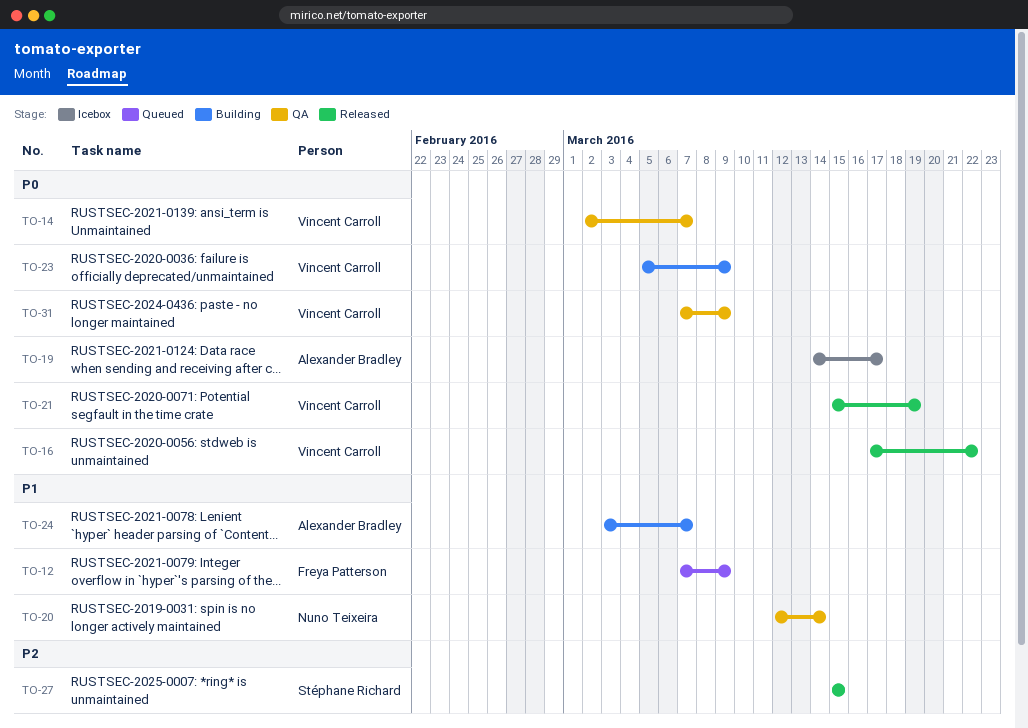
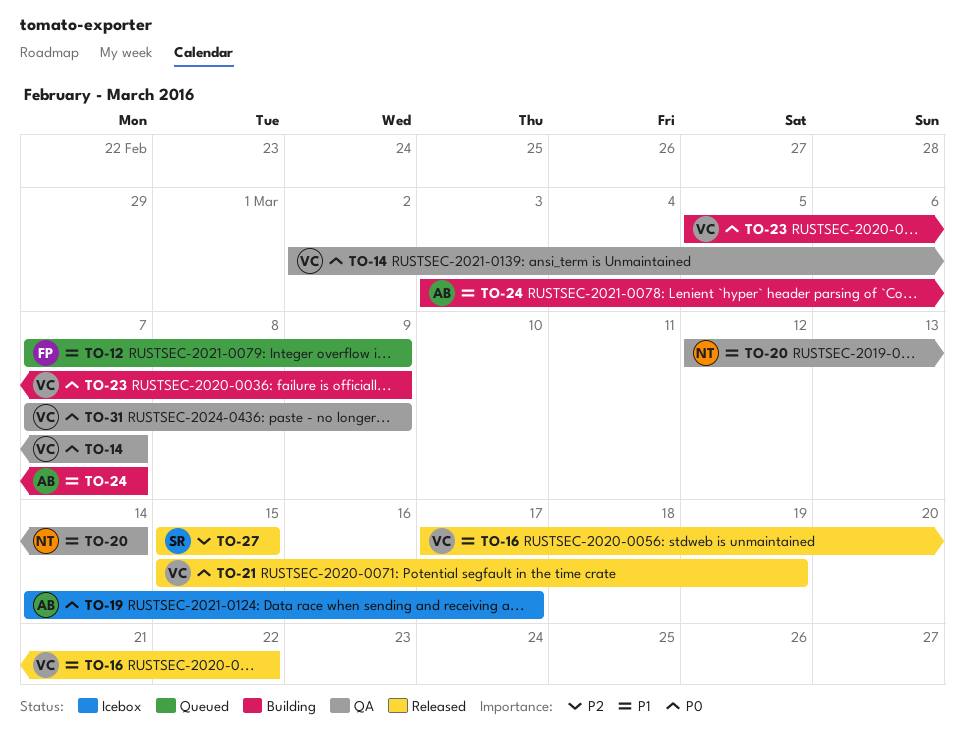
TO-16, priority: P0 -> P1

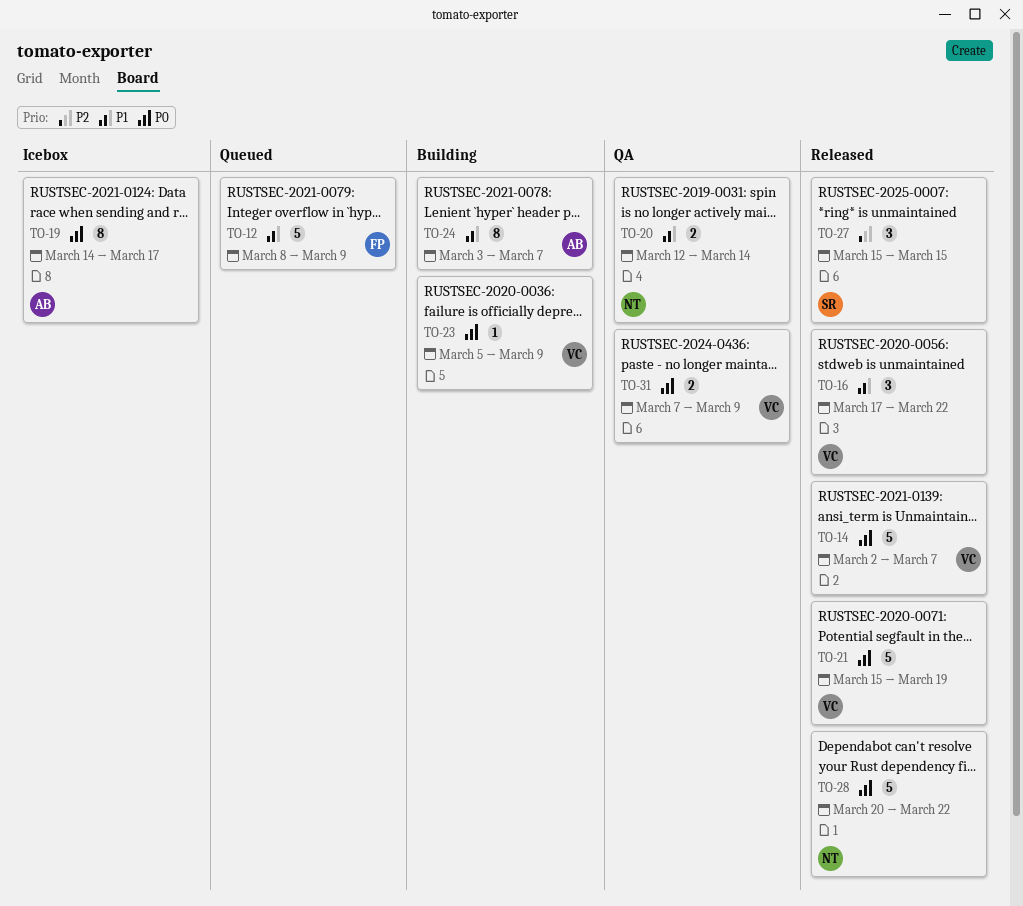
TO-12, start: Mar 7 -> Mar 8
TO-14, status: QA -> Released
TO-28: none -> present

